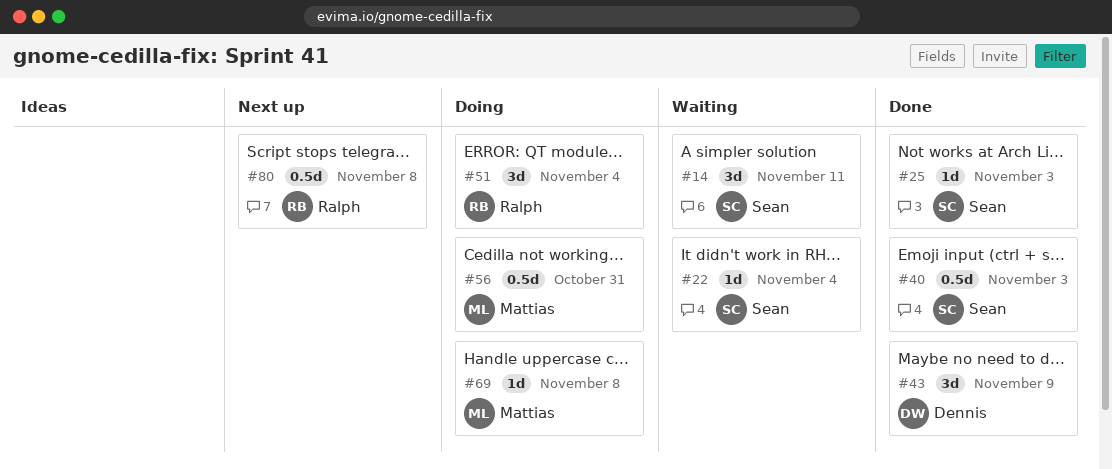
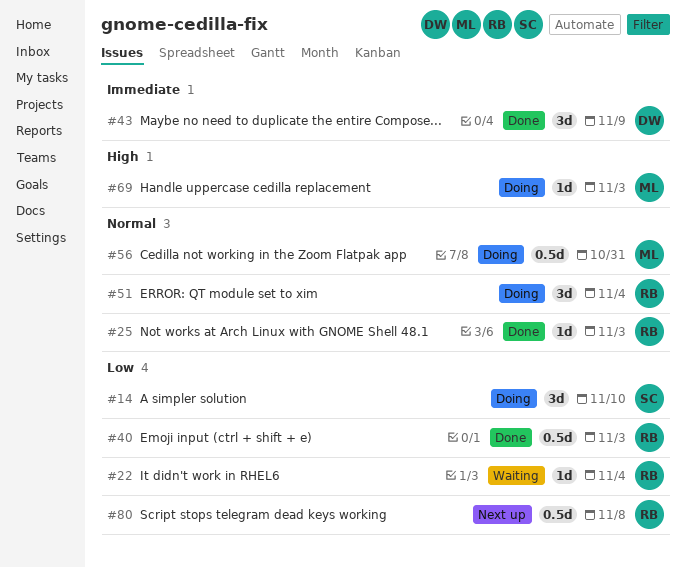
#14, status: Waiting -> Doing
#14, due: Nov 11 -> Nov 10
#22, owner: Sean -> Ralph
#25, owner: Sean -> Ralph
#40, owner: Sean -> Ralph
#69, due: Nov 8 -> Nov 3

